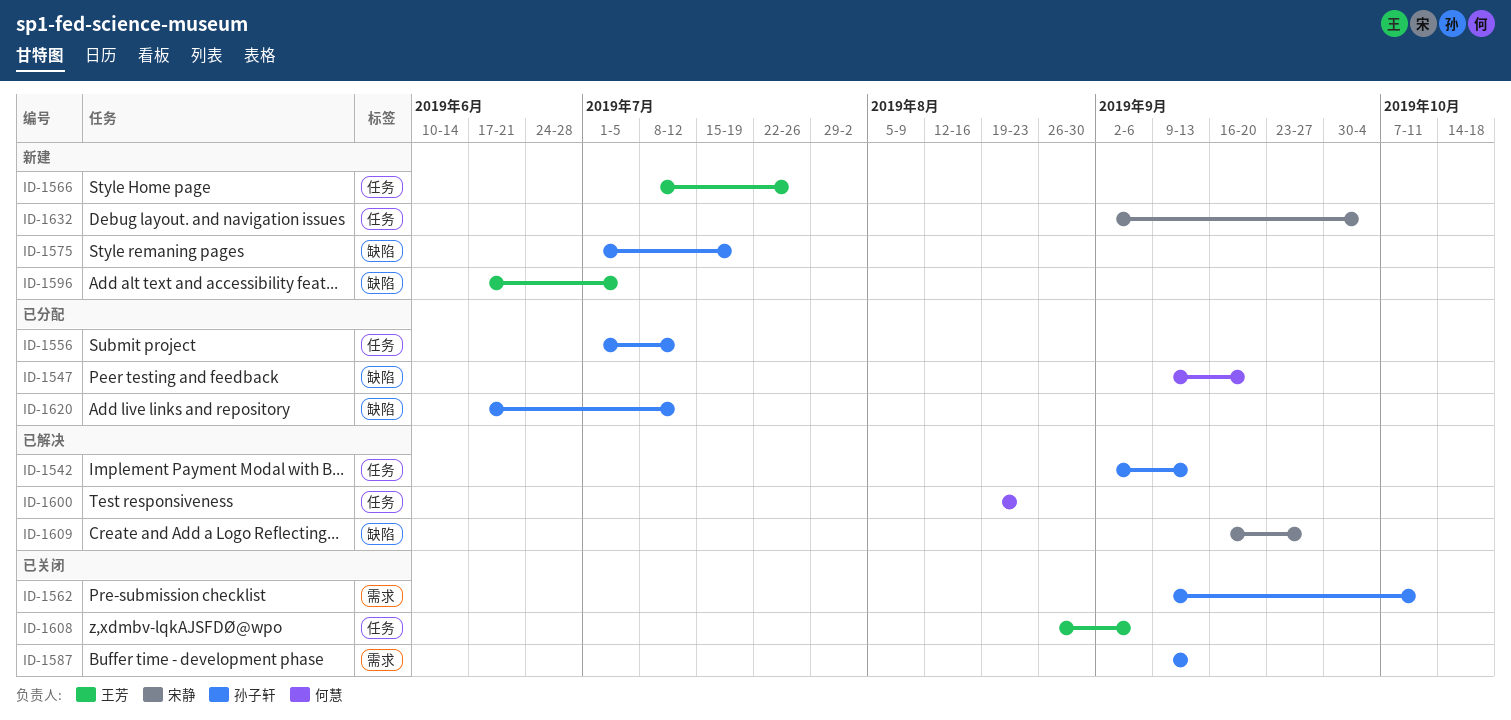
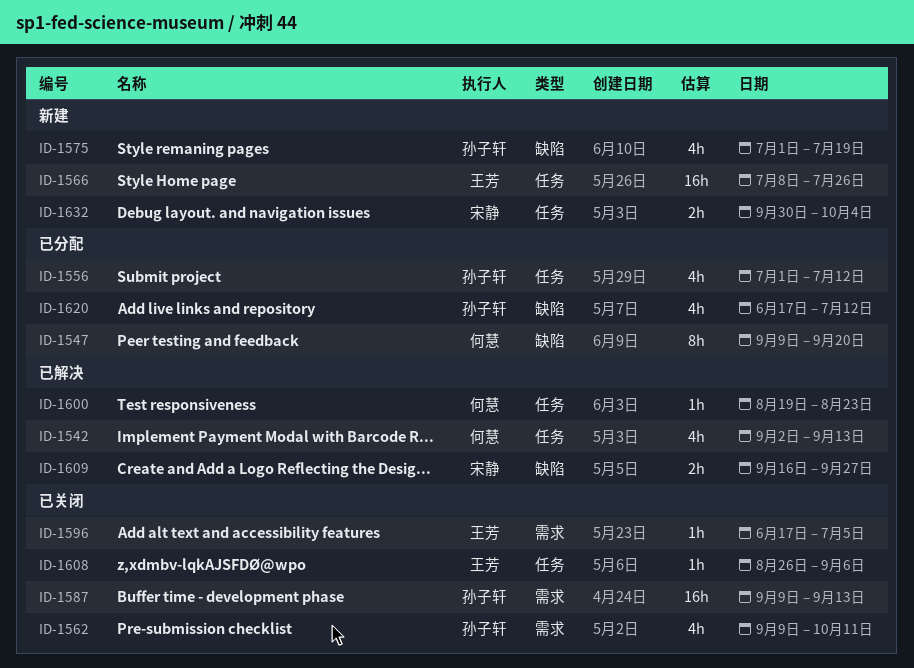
ID-1542, owner: 孙子轩 -> 何慧
ID-1596, status: 新建 -> 已关闭
ID-1596, label: 缺陷 -> 需求
ID-1632, start: Sep 2 -> Sep 30

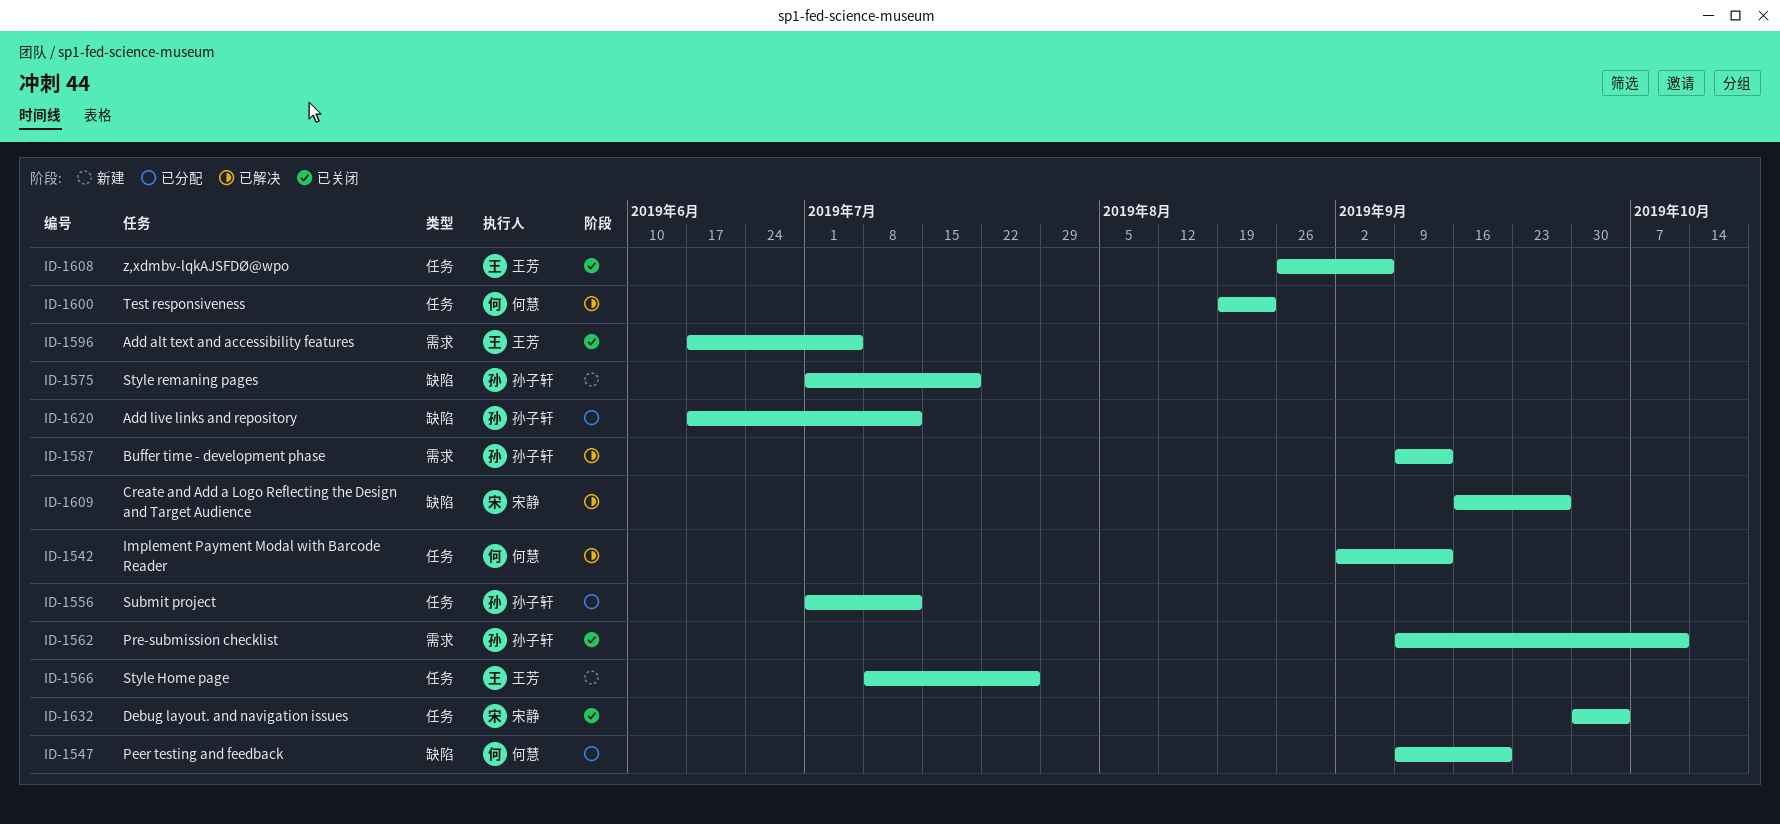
ID-1587, status: 已关闭 -> 已解决
ID-1632, status: 新建 -> 已关闭

